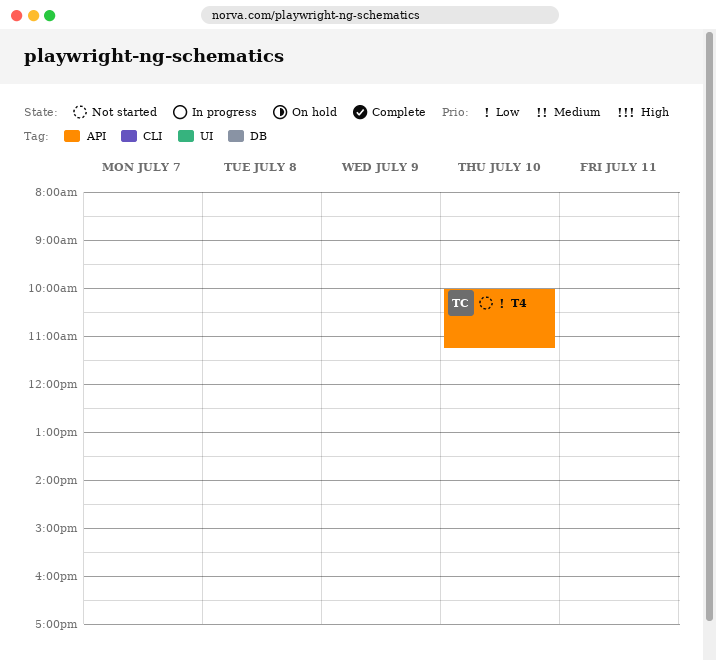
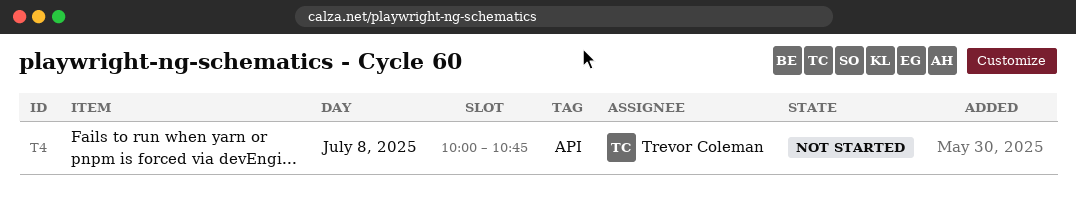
T4, day: Jul 10 -> Jul 8
T4, ends: 11:15 -> 10:45

